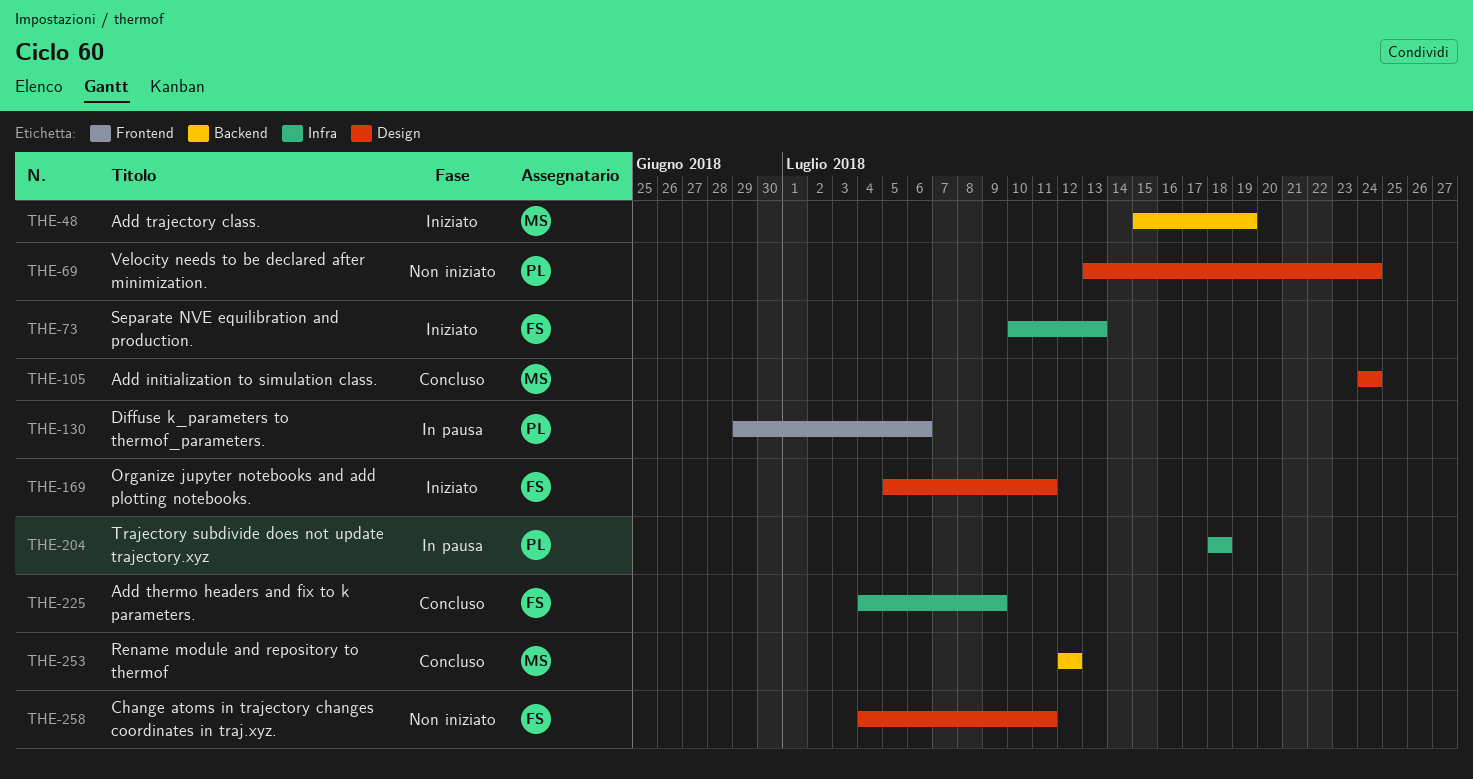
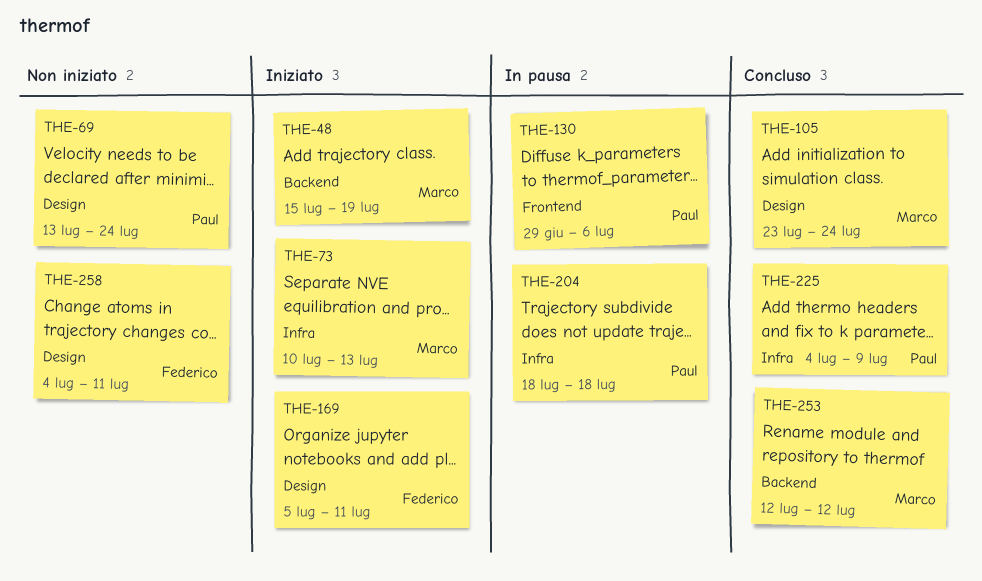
THE-73, owner: Federico -> Marco
THE-105, start: Jul 24 -> Jul 23
THE-225, owner: Federico -> Paul

